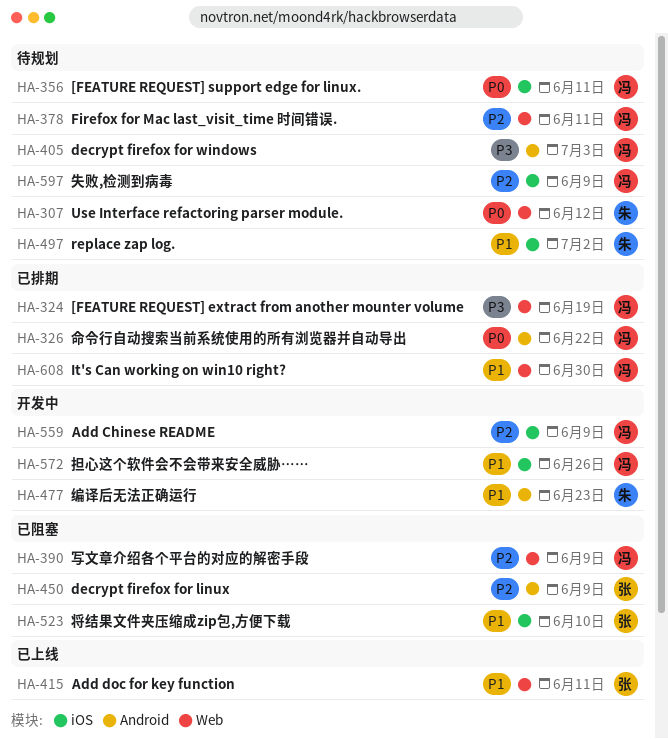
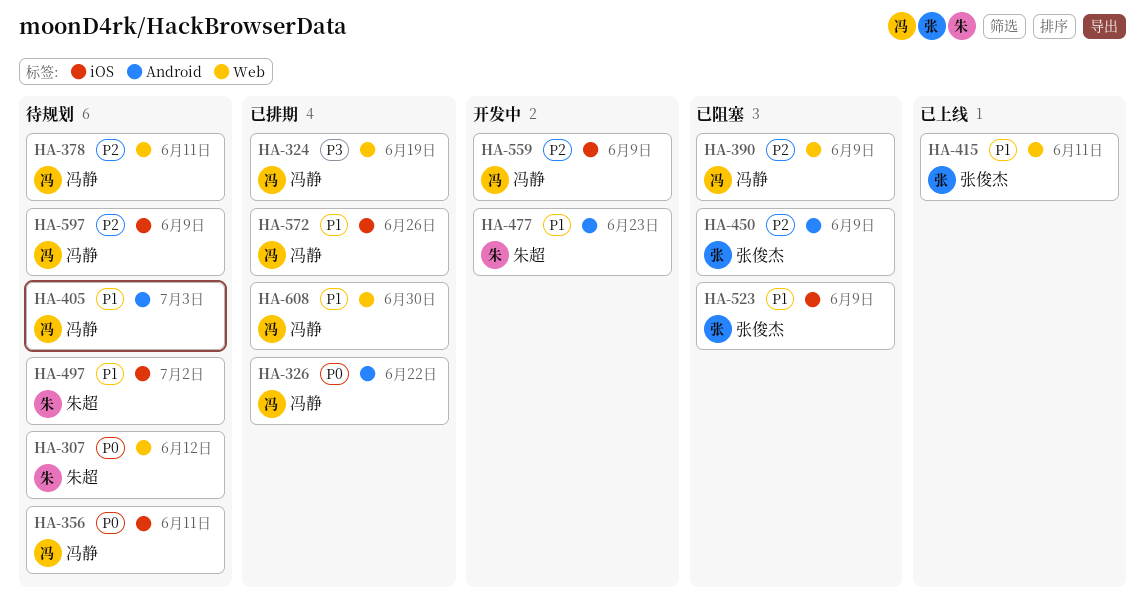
HA-405, priority: P3 -> P1
HA-523, due: Jun 10 -> Jun 9
HA-572, status: 开发中 -> 已排期

